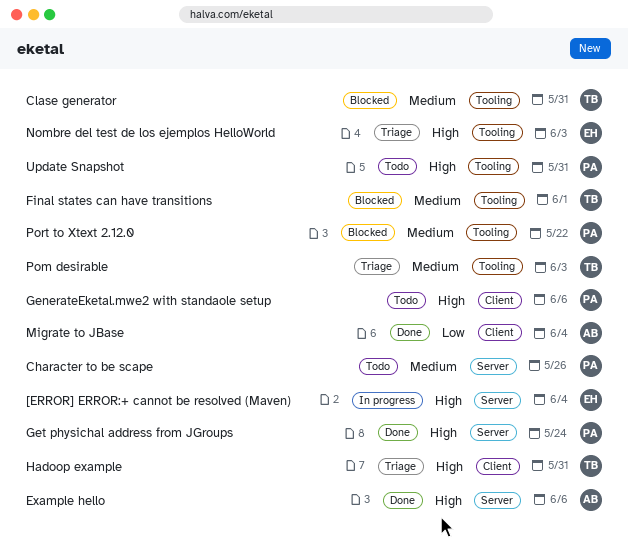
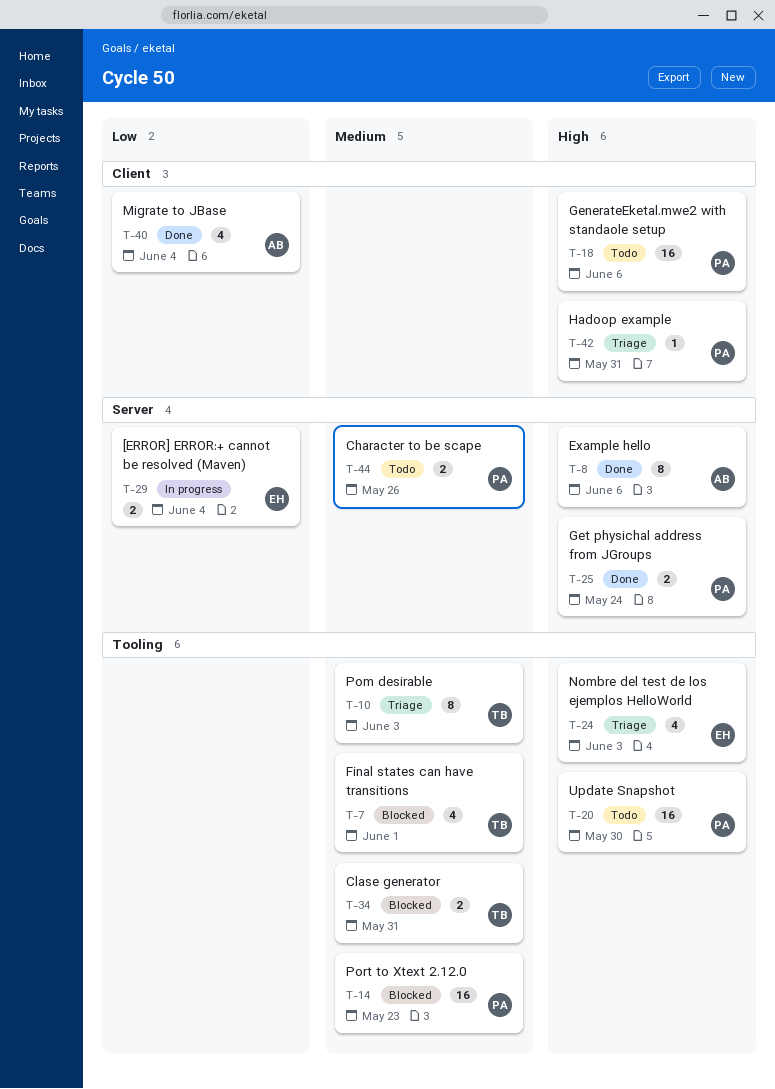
[ERROR] ERROR:+ cannot be resolved (Maven), priority: High -> Low
Hadoop example, owner: TB -> PA
Port to Xtext 2.12.0, due: May 22 -> May 23
Update Snapshot, due: May 31 -> May 30

